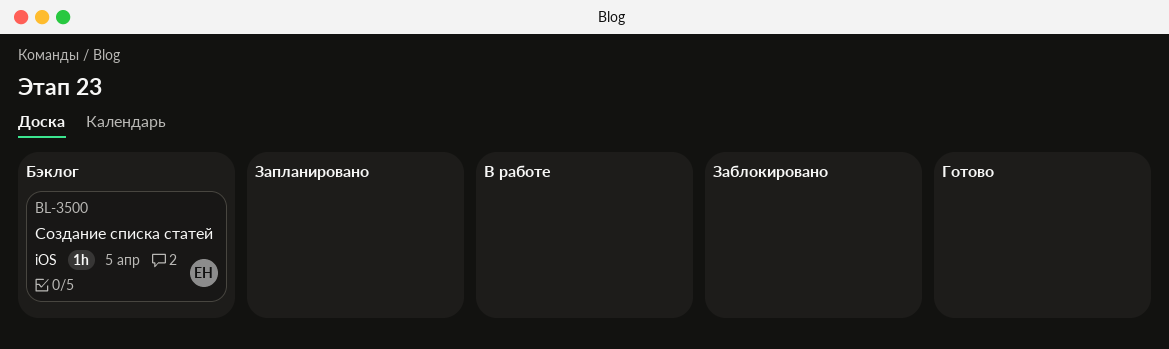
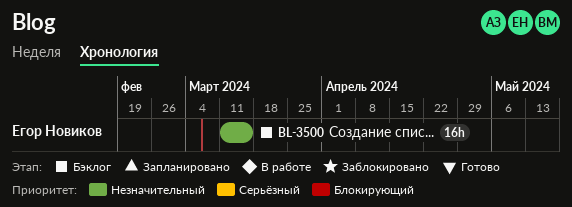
BL-3500, estimate: 1h -> 16h
BL-3500, due: Apr 5 -> Mar 15

